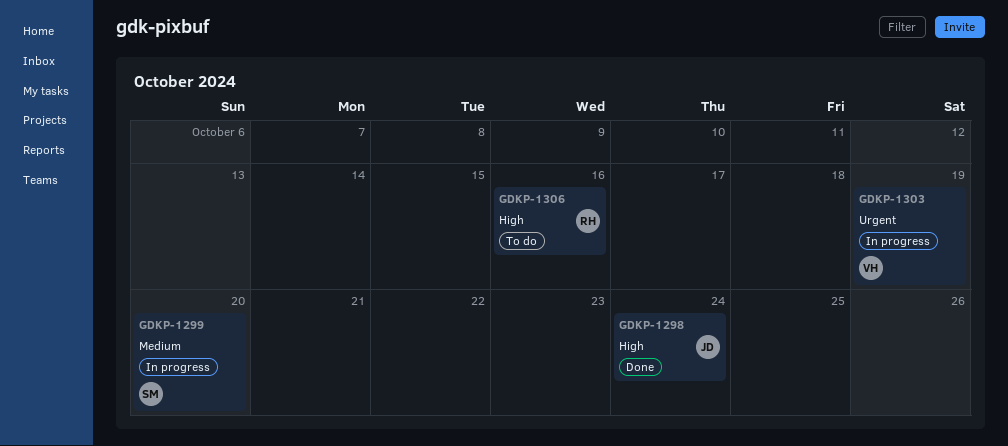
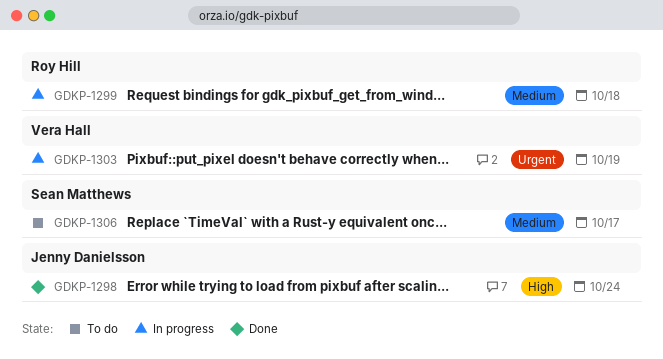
GDKP-1299, owner: Sean Matthews -> Roy Hill
GDKP-1299, due: Oct 20 -> Oct 18
GDKP-1306, owner: Roy Hill -> Sean Matthews
GDKP-1306, priority: High -> Medium
GDKP-1306, due: Oct 16 -> Oct 17

